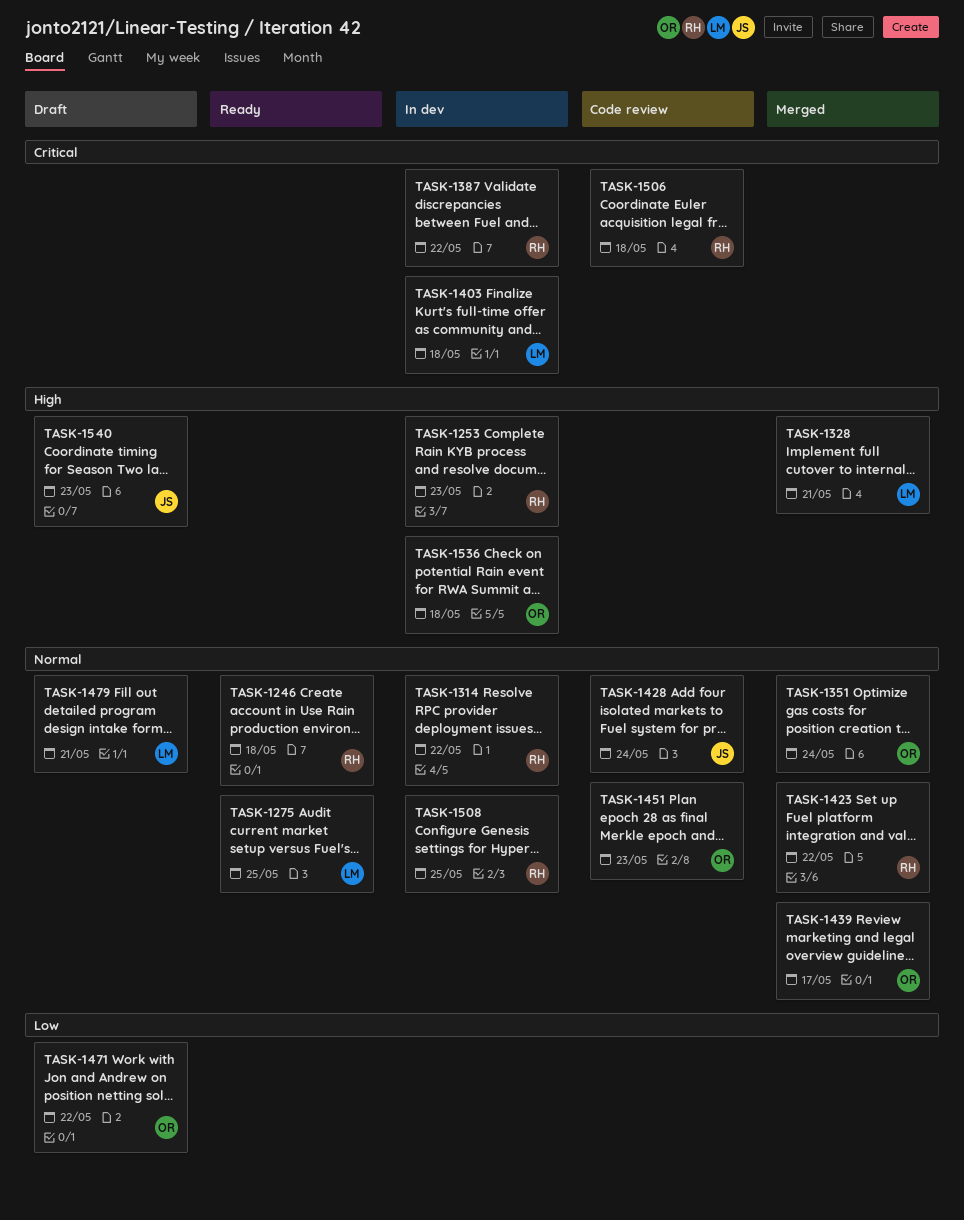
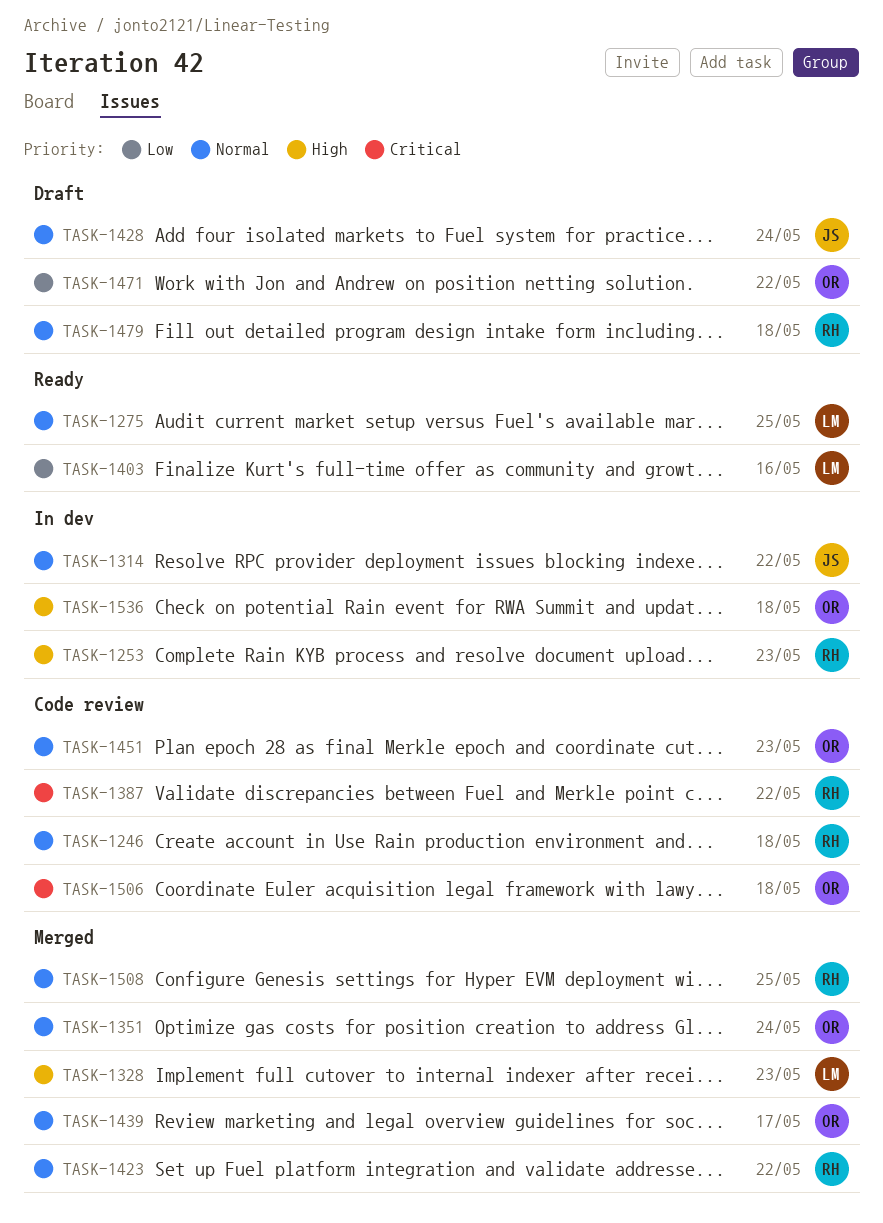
TASK-1246, status: Ready -> Code review
TASK-1314, owner: RH -> JS
TASK-1328, due: May 21 -> May 23
TASK-1387, status: In dev -> Code review
TASK-1403, status: In dev -> Ready
TASK-1403, priority: Critical -> Low
TASK-1403, due: May 18 -> May 16
TASK-1428, status: Code review -> Draft
TASK-1479, owner: LM -> RH
TASK-1479, due: May 21 -> May 18
TASK-1506, owner: RH -> OR
TASK-1508, status: In dev -> Merged
TASK-1540: present -> none

